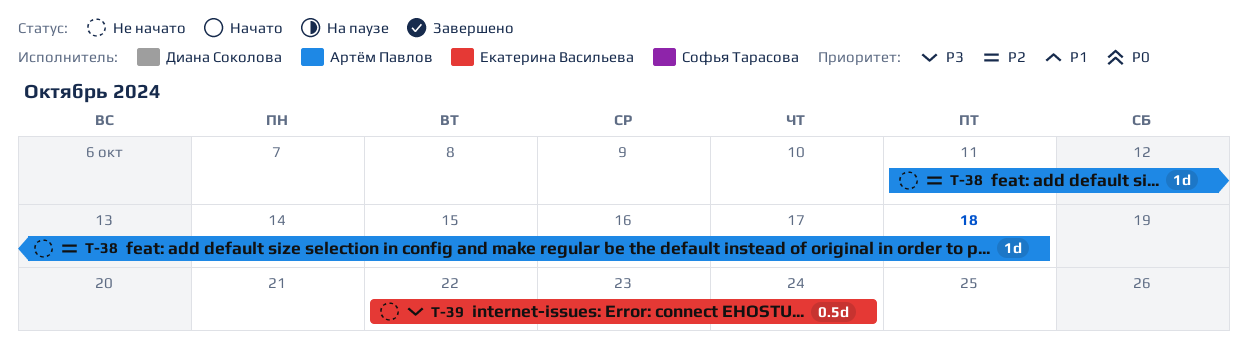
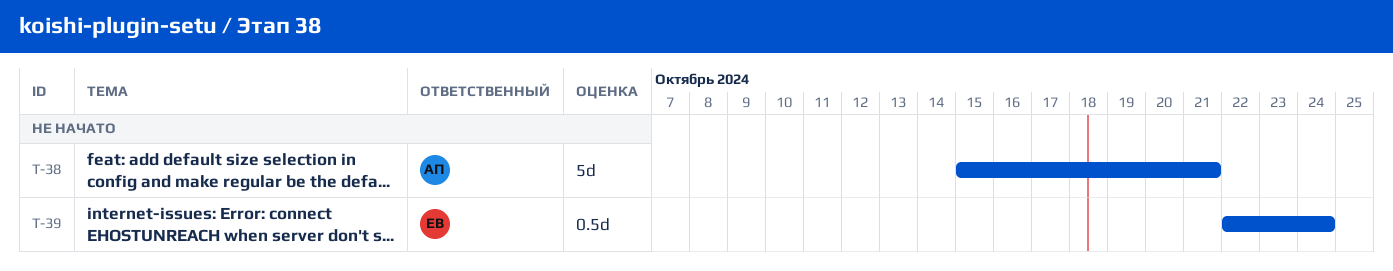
T-38, estimate: 1d -> 5d
T-38, start: Oct 11 -> Oct 15
T-38, due: Oct 18 -> Oct 21

